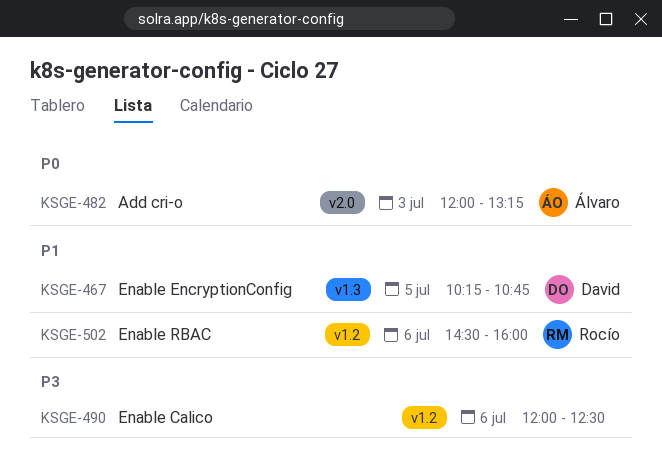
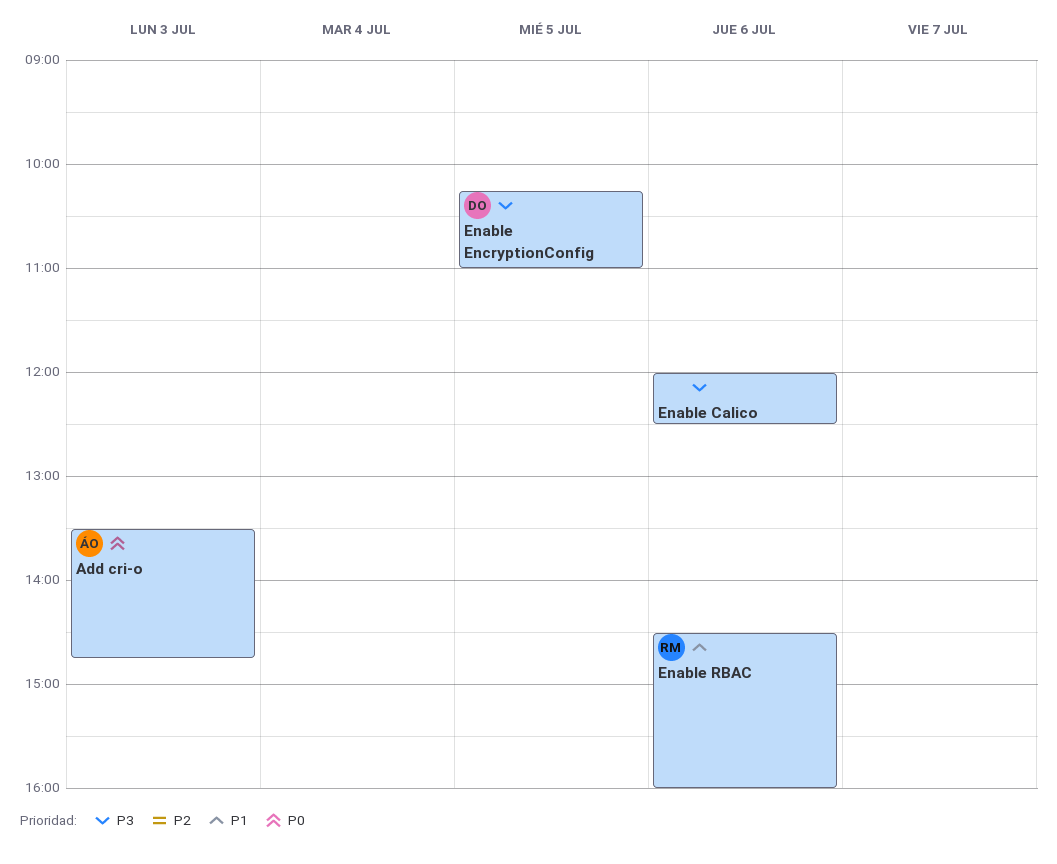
Add cri-o, begins: 12:00 -> 13:30
Add cri-o, ends: 13:15 -> 14:45
Enable EncryptionConfig, priority: P1 -> P3
Enable EncryptionConfig, ends: 10:45 -> 11:00

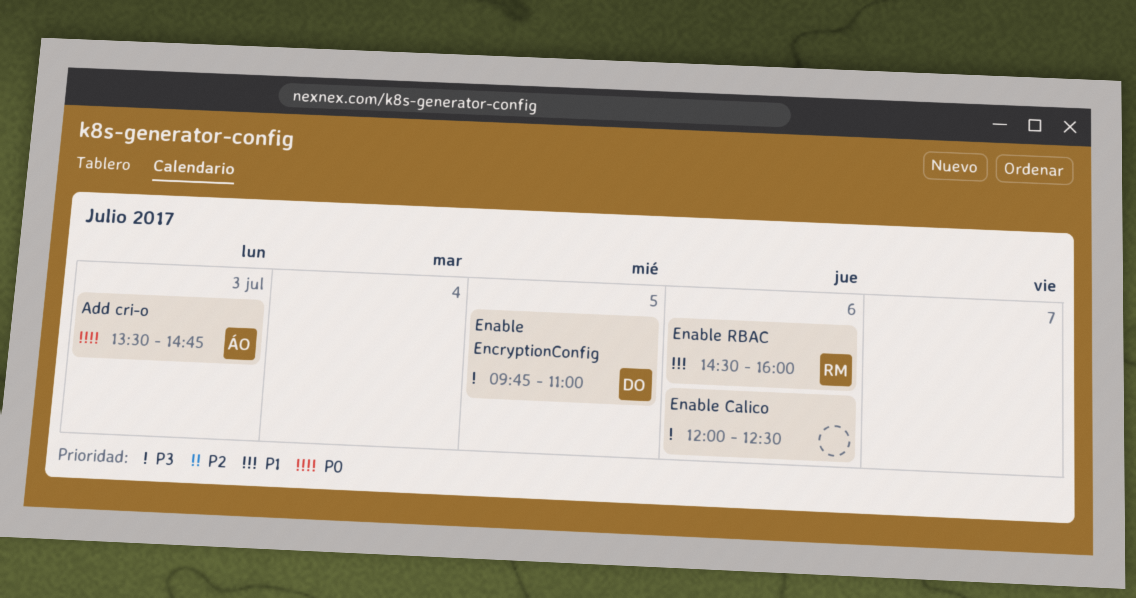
Enable EncryptionConfig, begins: 10:15 -> 09:45

